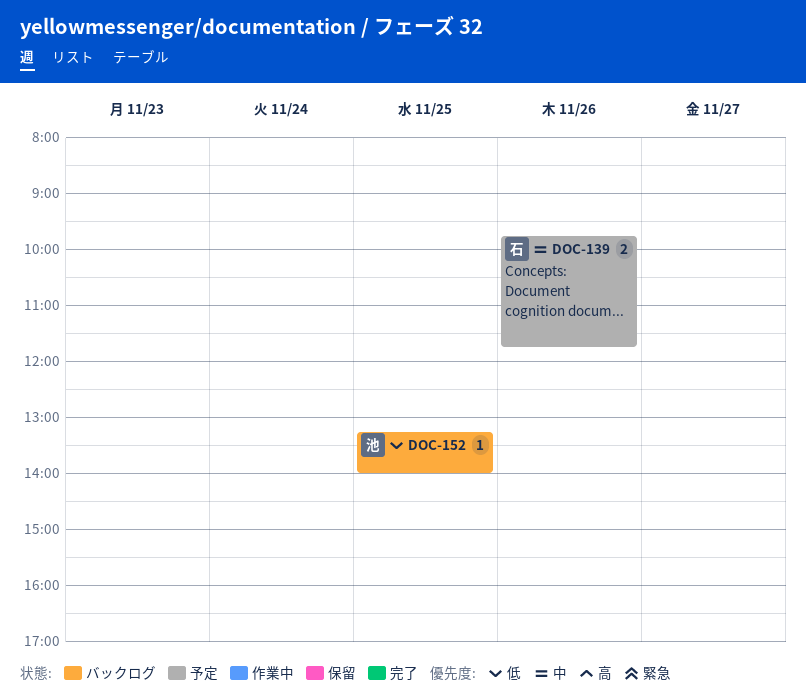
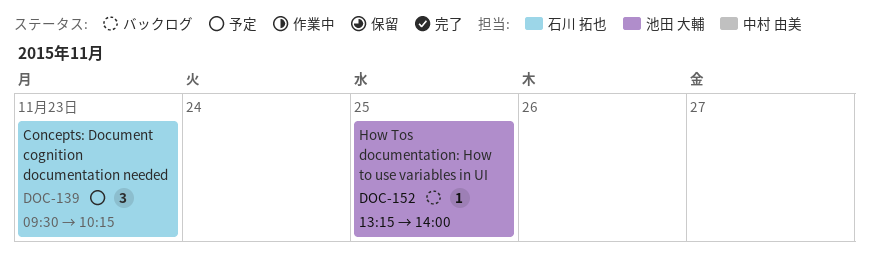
DOC-139, estimate: 2 -> 3
DOC-139, day: Nov 26 -> Nov 23
DOC-139, begins: 09:45 -> 09:30
DOC-139, ends: 11:45 -> 10:15

